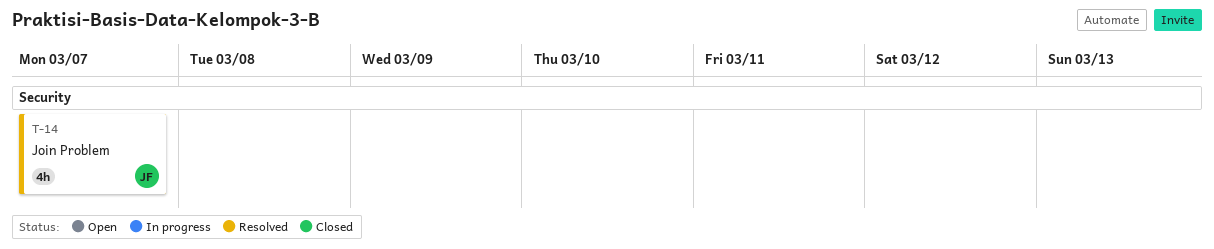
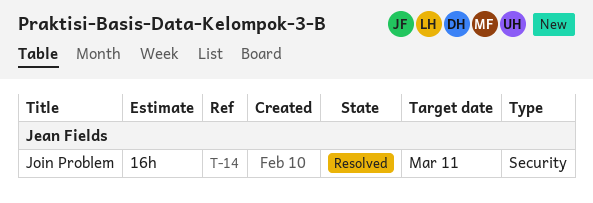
T-14, estimate: 4h -> 16h
T-14, due: Mar 7 -> Mar 11

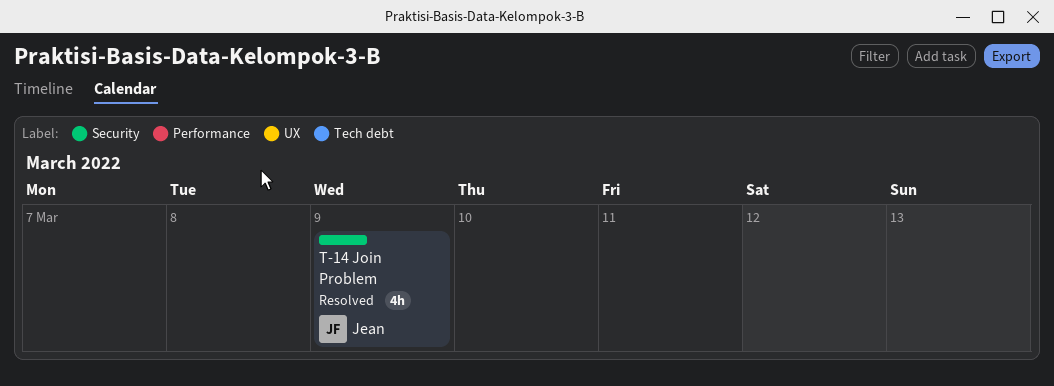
T-14, estimate: 16h -> 4h
T-14, due: Mar 11 -> Mar 9

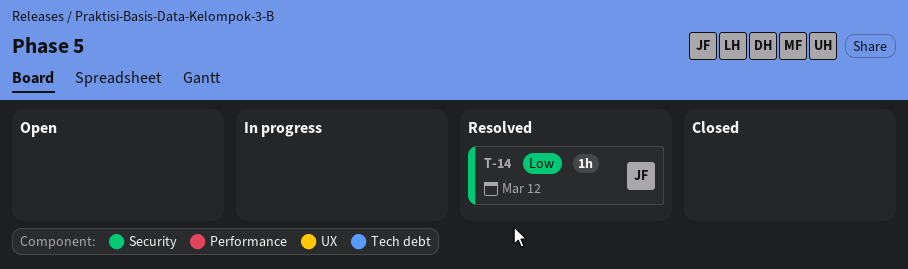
T-14, estimate: 4h -> 1h
T-14, due: Mar 9 -> Mar 12

